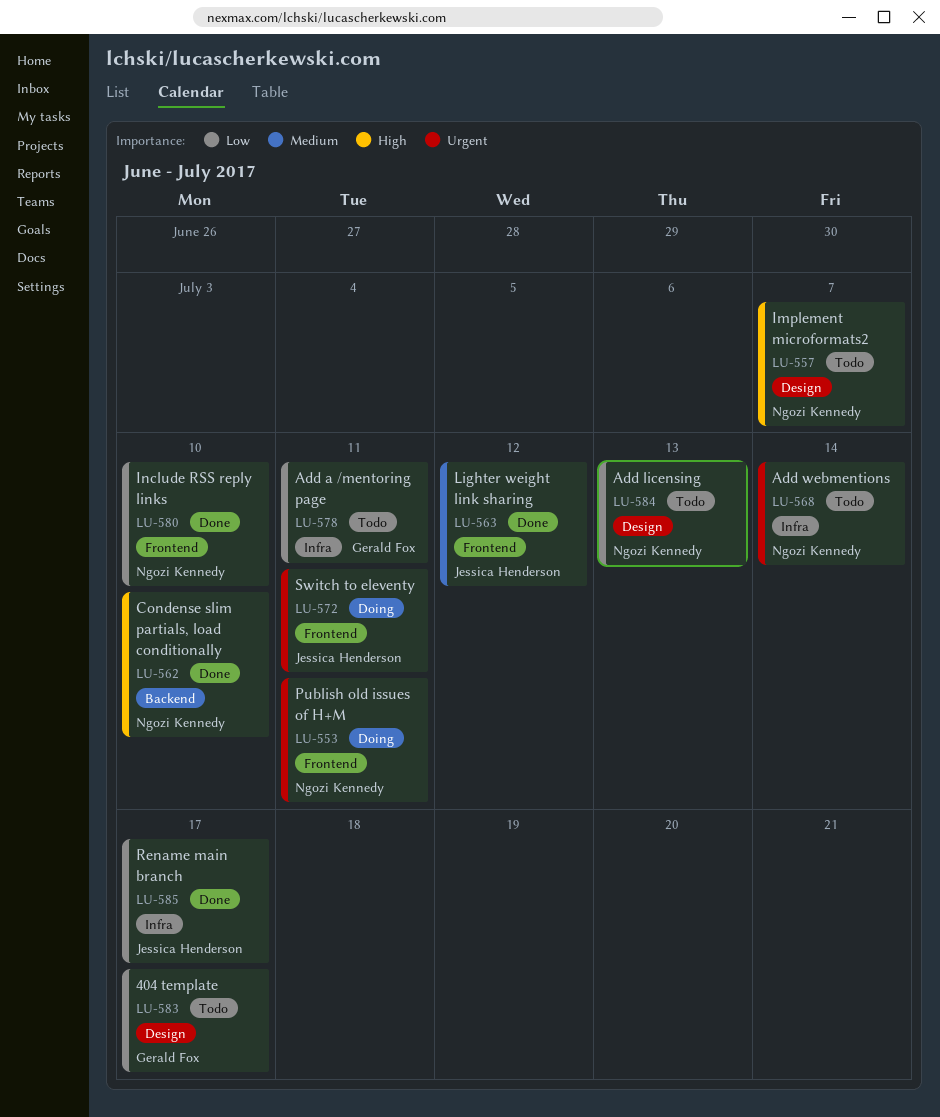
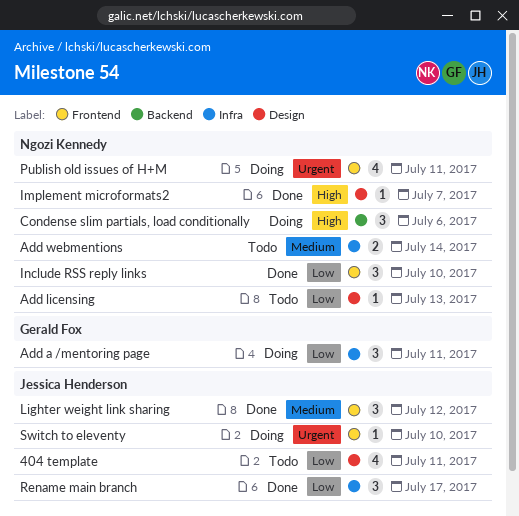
404 template, owner: Gerald Fox -> Jessica Henderson
404 template, due: Jul 17 -> Jul 11
Add a /mentoring page, status: Todo -> Doing
Add webmentions, priority: Urgent -> Medium
Condense slim partials, load conditionally, status: Done -> Doing
Condense slim partials, load conditionally, due: Jul 10 -> Jul 6
Implement microformats2, status: Todo -> Done
Switch to eleventy, due: Jul 11 -> Jul 10

